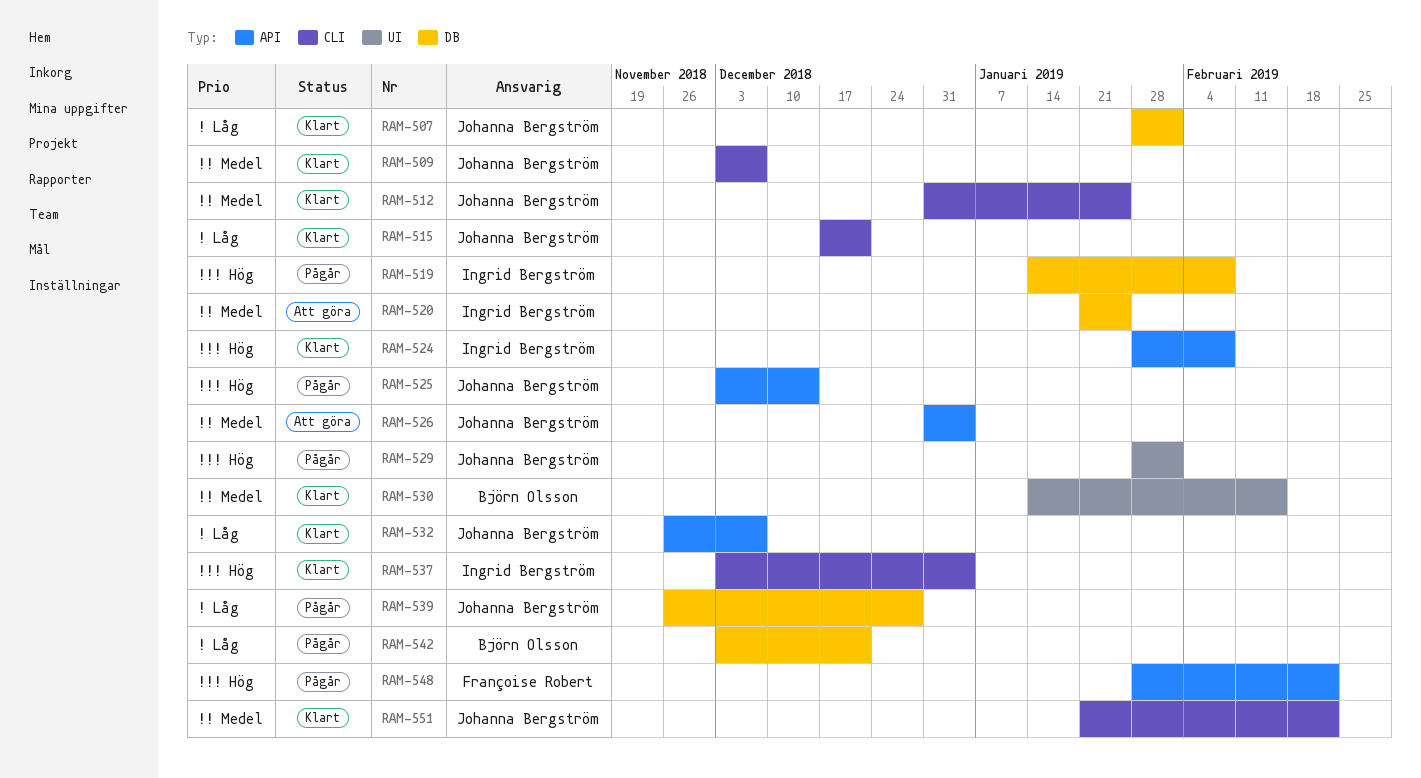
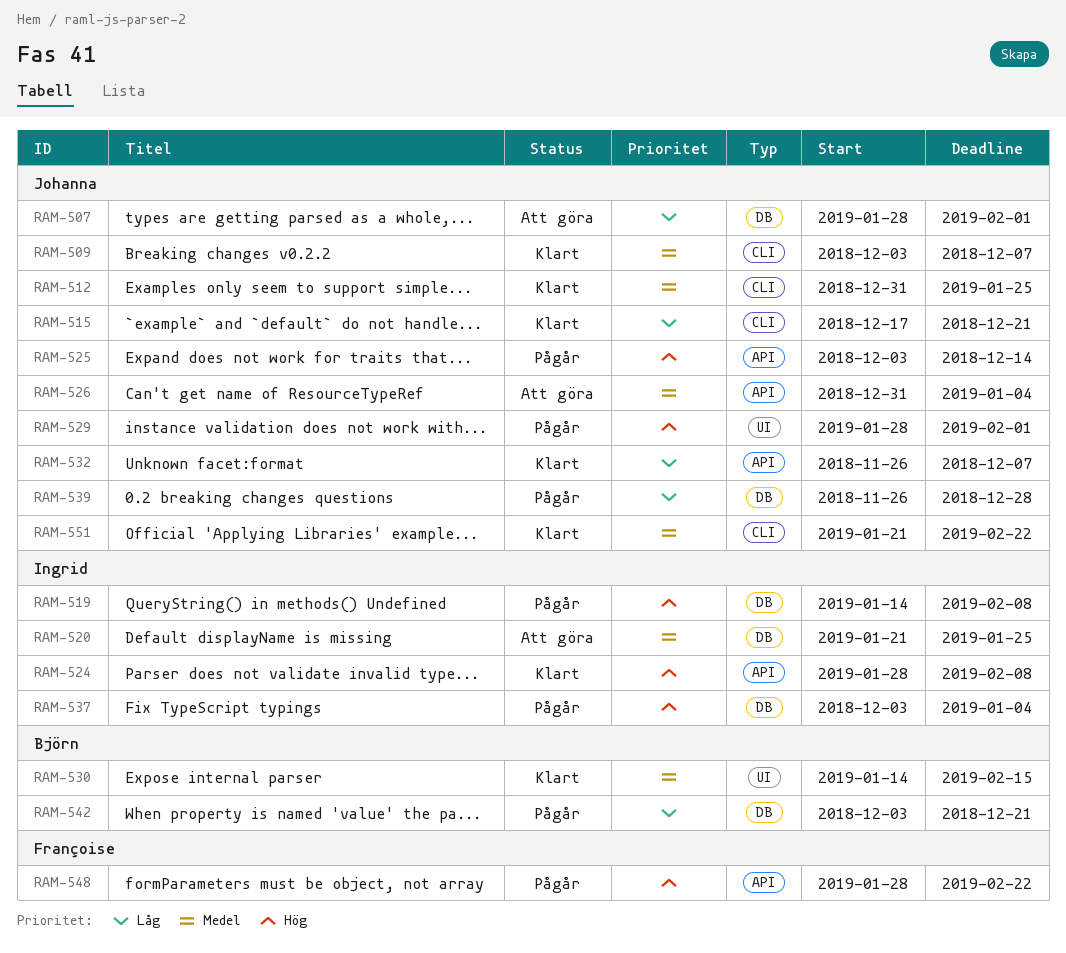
RAM-507, status: Klart -> Att göra
RAM-537, status: Klart -> Pågår
RAM-537, label: CLI -> DB

